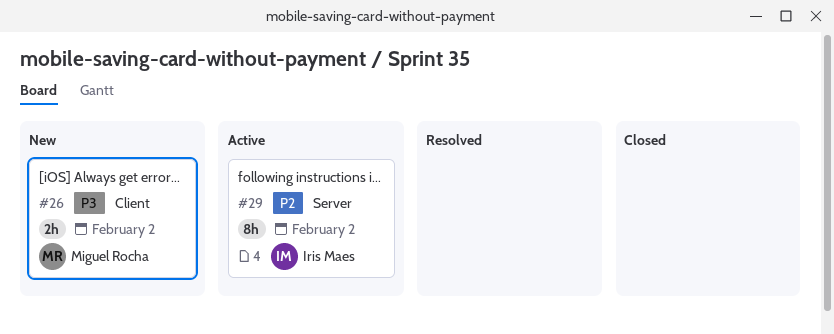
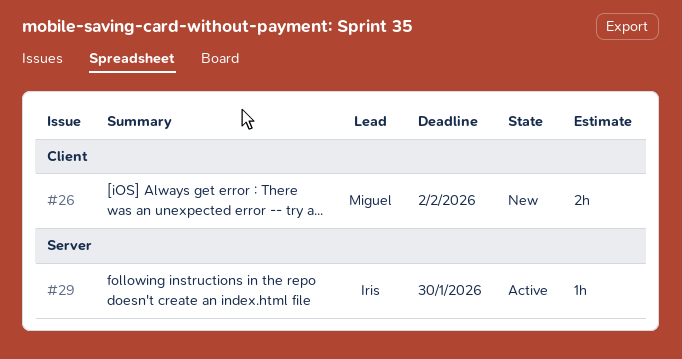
#29, estimate: 8h -> 1h
#29, due: Feb 2 -> Jan 30

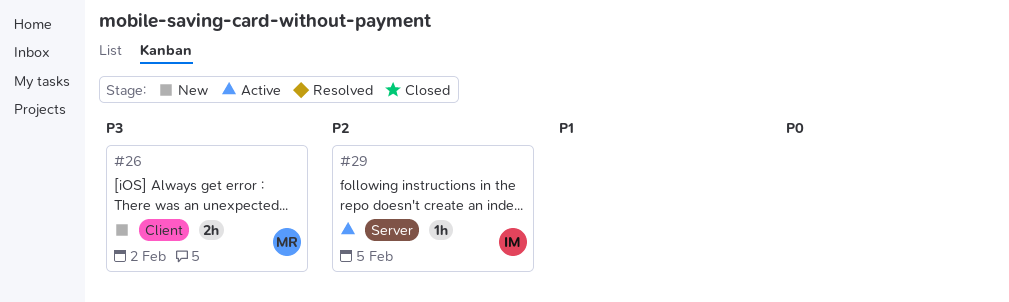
#29, due: Jan 30 -> Feb 5

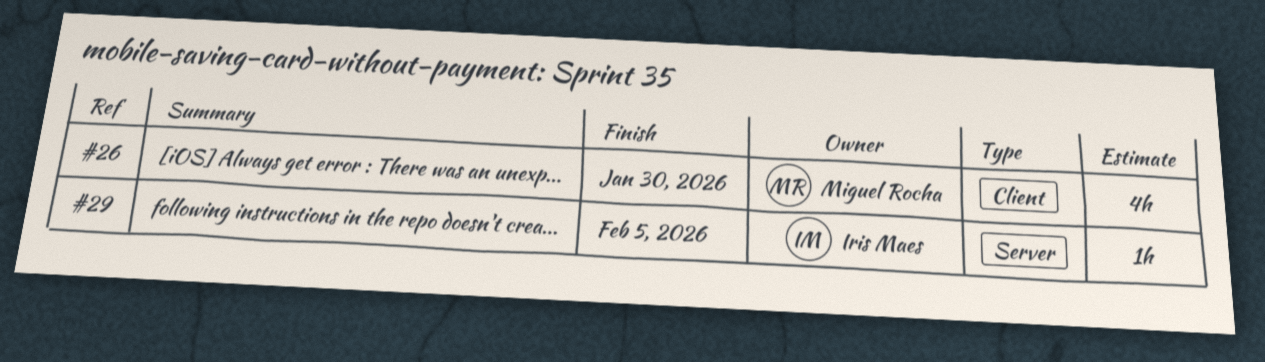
#26, estimate: 2h -> 4h
#26, due: Feb 2 -> Jan 30

